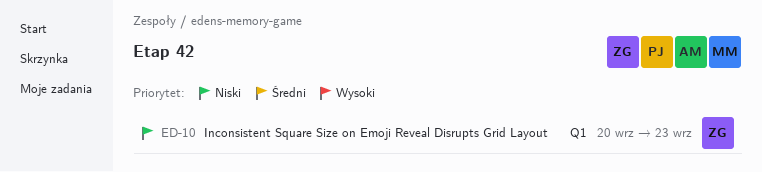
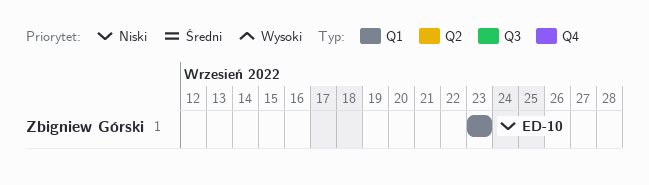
ED-10, start: Sep 20 -> Sep 23

